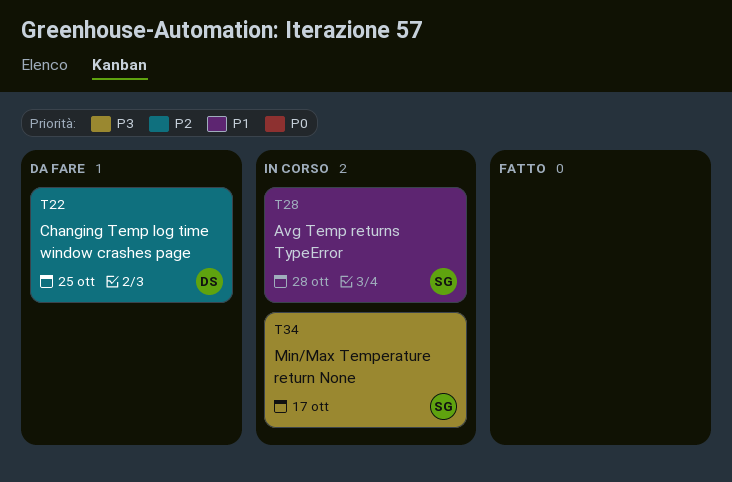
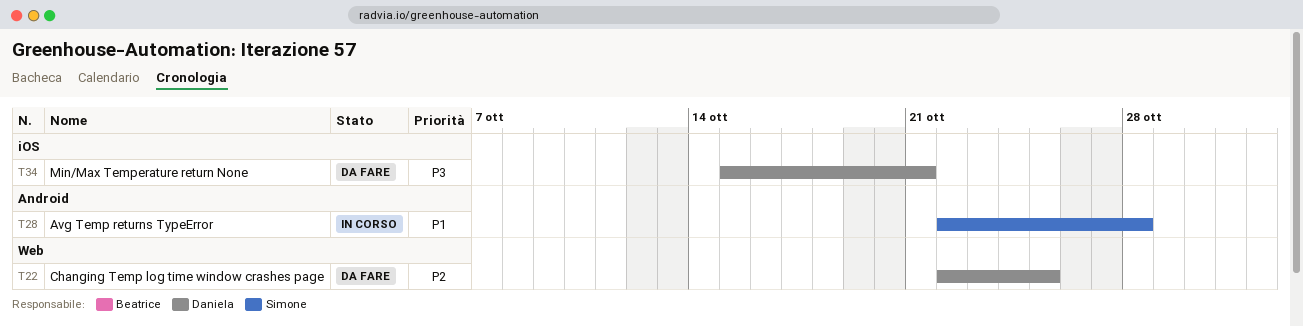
T34, status: In corso -> Da fare
T34, owner: Simone -> Daniela
T34, due: Oct 17 -> Oct 21

